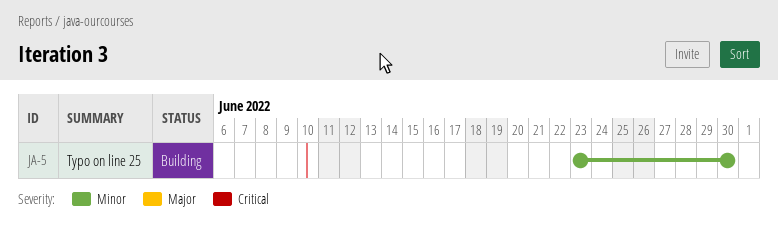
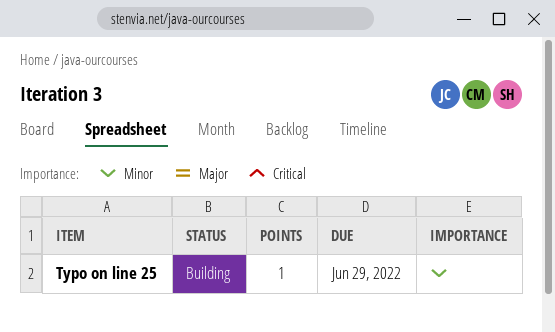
Typo on line 25, due: Jun 30 -> Jun 29

